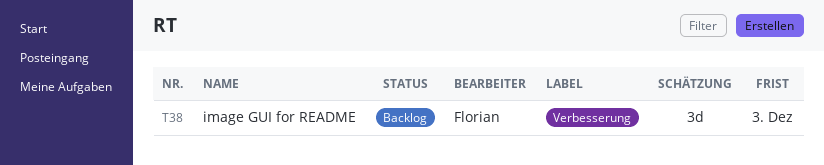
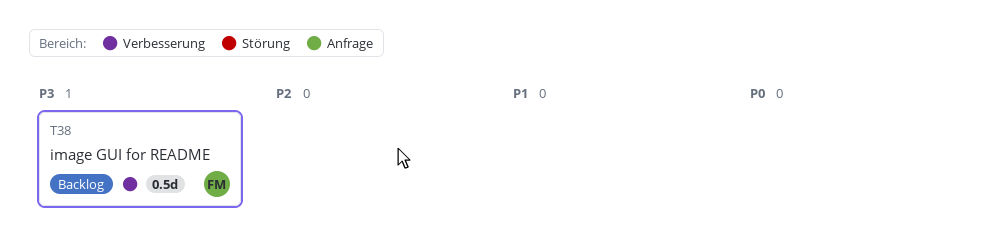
T38, estimate: 3d -> 0.5d

